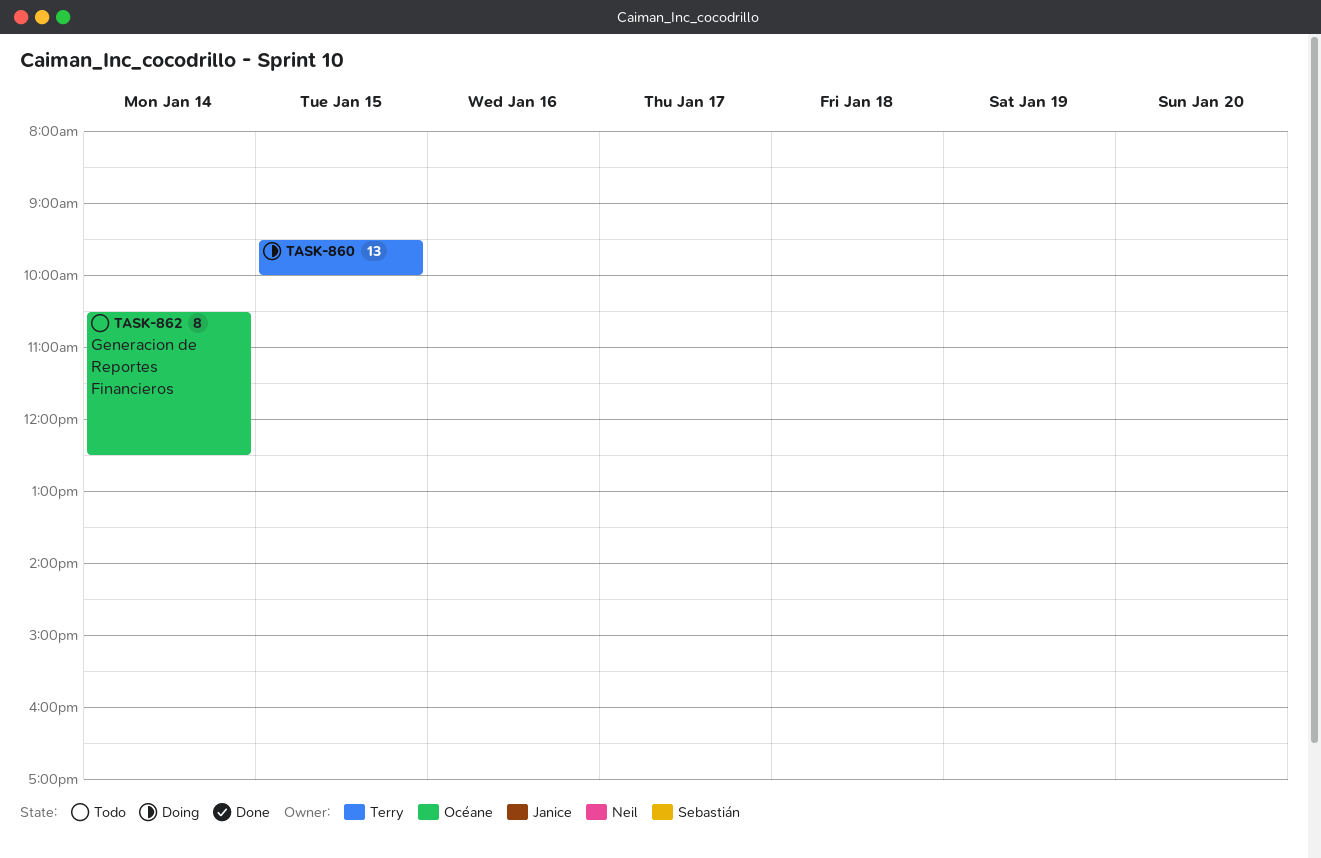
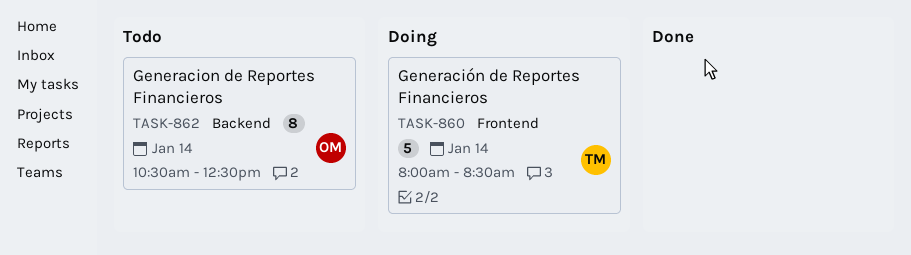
TASK-860, estimate: 13 -> 5
TASK-860, day: Jan 15 -> Jan 14
TASK-860, begins: 09:30 -> 08:00
TASK-860, ends: 10:00 -> 08:30

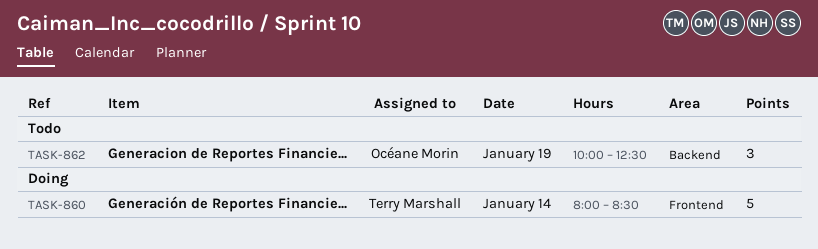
TASK-862, estimate: 8 -> 3
TASK-862, day: Jan 14 -> Jan 19
TASK-862, begins: 10:30 -> 10:00

